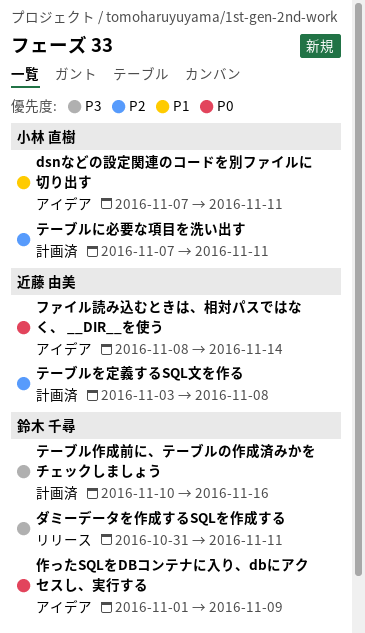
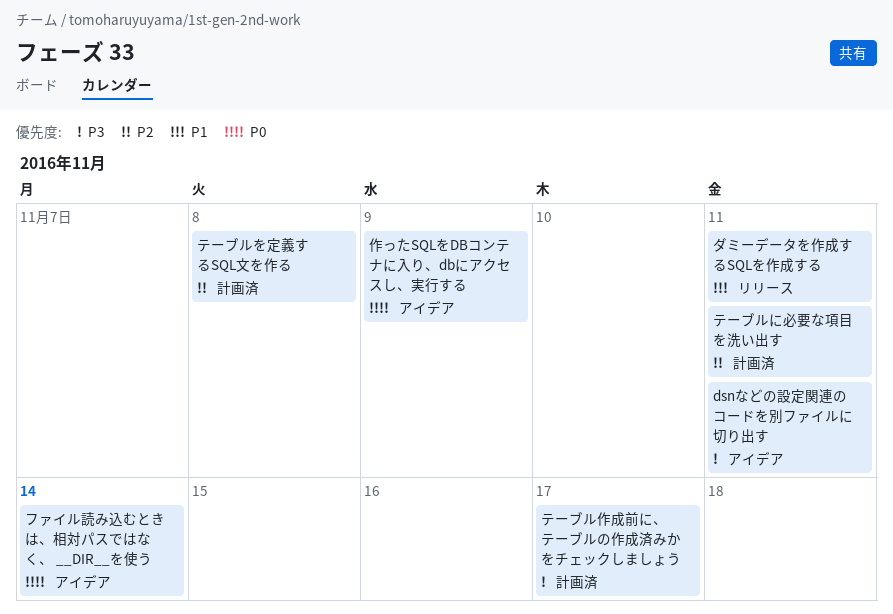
dsnなどの設定関連のコードを別ファイルに切り出す, priority: P1 -> P3
ダミーデータを作成するSQLを作成する, priority: P3 -> P1
テーブル作成前に、テーブルの作成済みかをチェックしましょう, due: Nov 16 -> Nov 17

